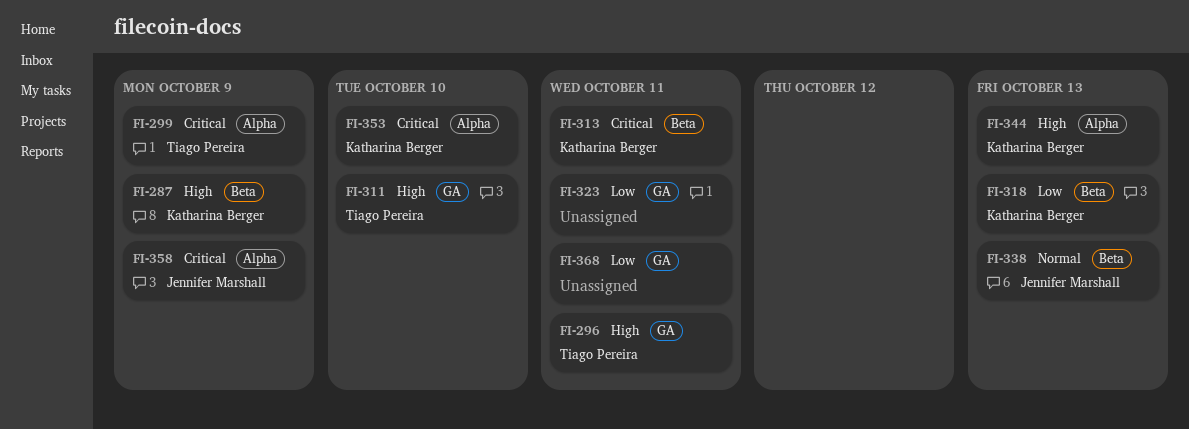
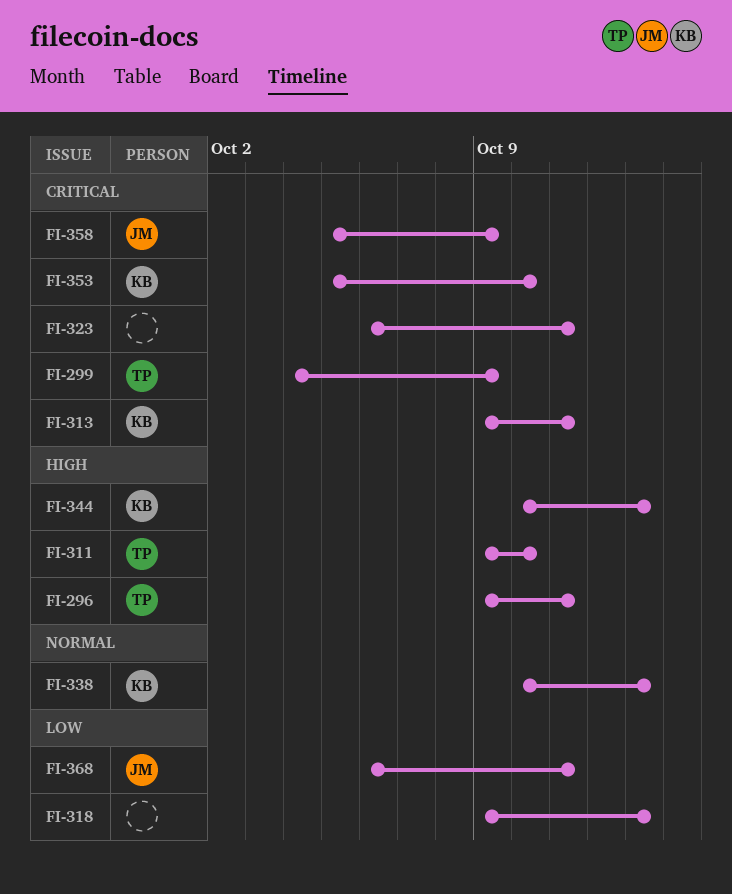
FI-287: present -> none
FI-318, owner: Katharina Berger -> none
FI-323, priority: Low -> Critical
FI-338, owner: Jennifer Marshall -> Katharina Berger
FI-368, owner: none -> Jennifer Marshall

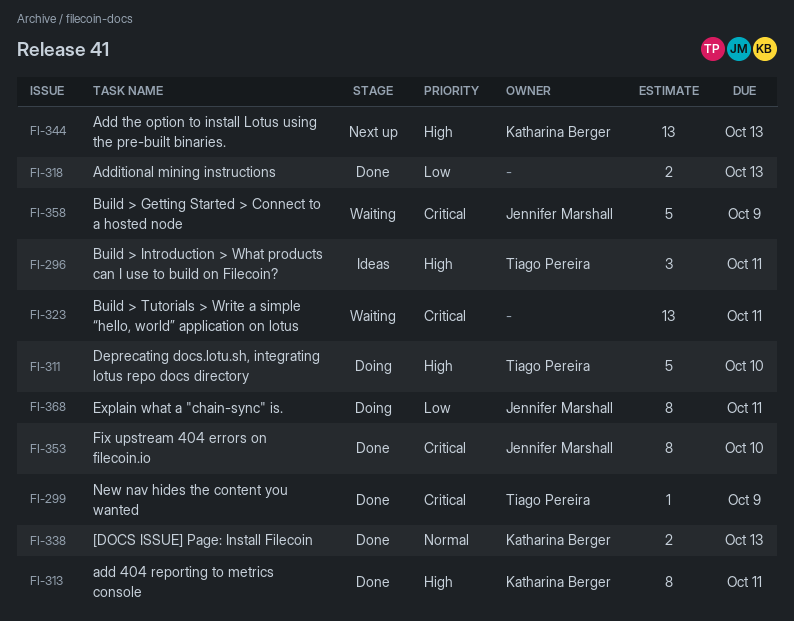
FI-313, priority: Critical -> High
FI-353, owner: Katharina Berger -> Jennifer Marshall

